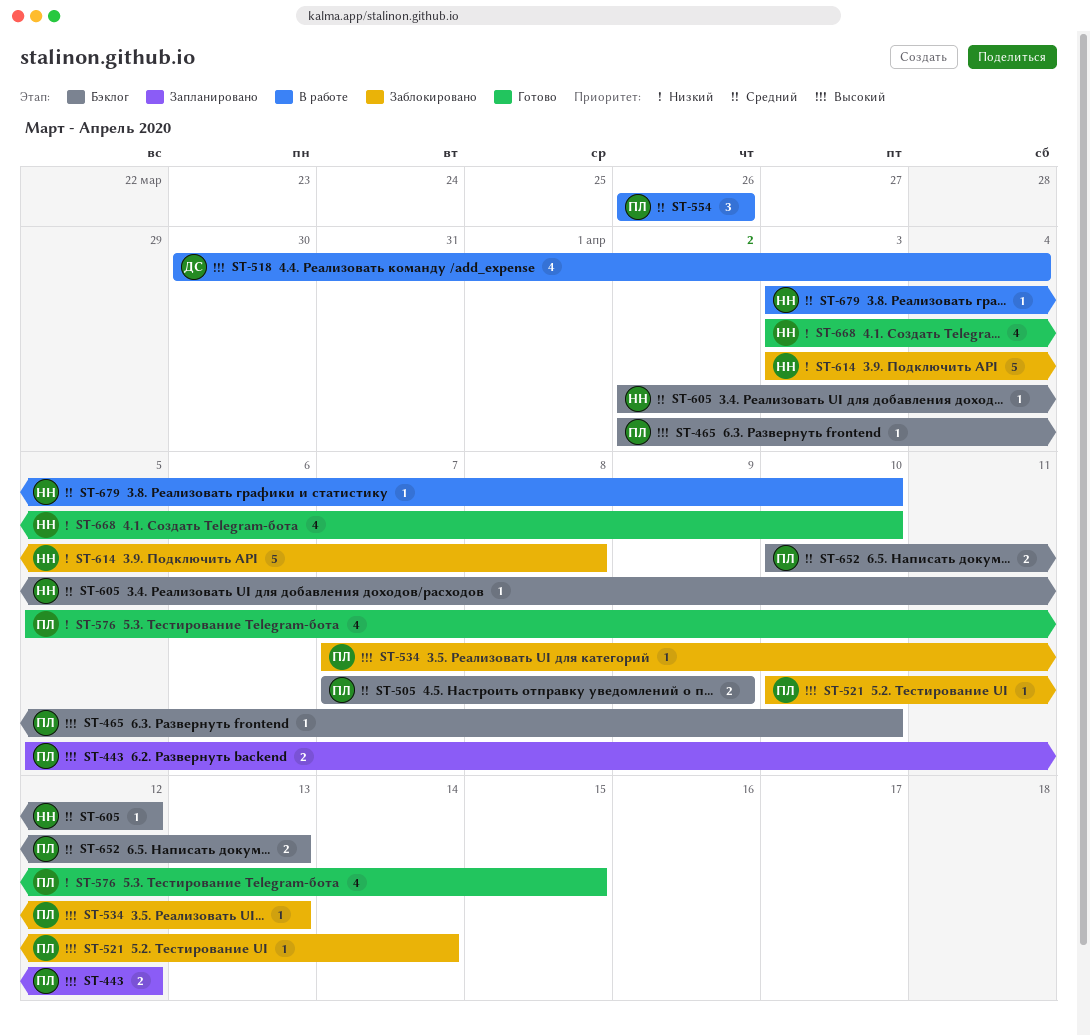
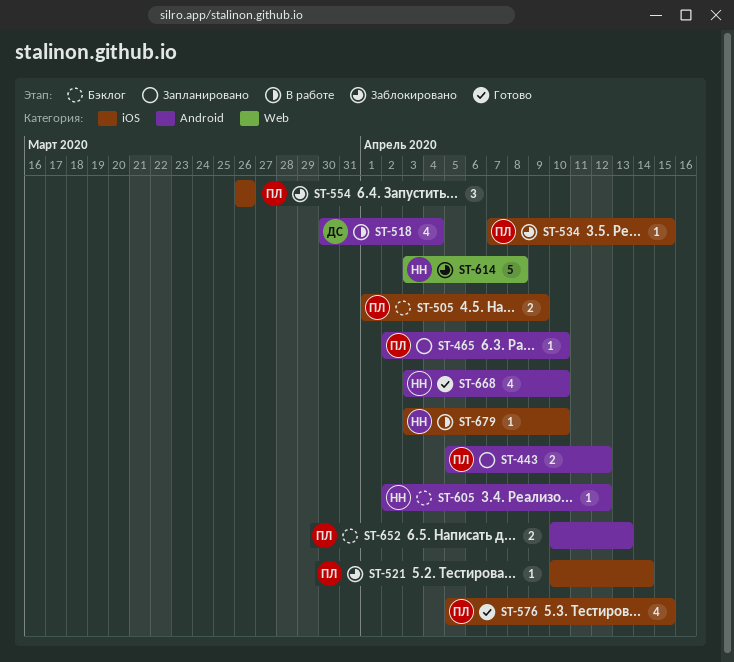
ST-465, status: Бэклог -> Запланировано
ST-505, start: Apr 7 -> Apr 1
ST-534, due: Apr 13 -> Apr 15
ST-554, status: В работе -> Заблокировано

